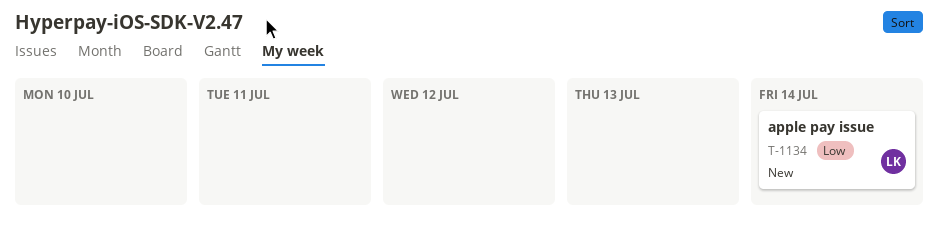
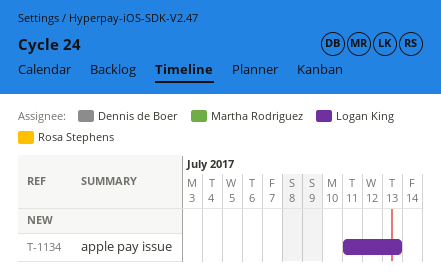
T-1134, due: Jul 14 -> Jul 13

